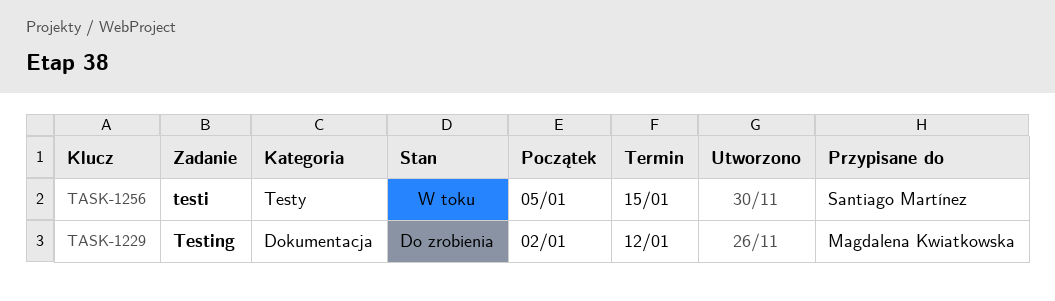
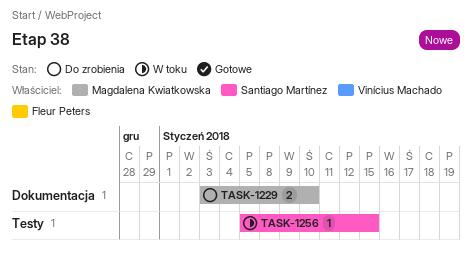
TASK-1229, start: Jan 2 -> Jan 3
TASK-1229, due: Jan 12 -> Jan 10

